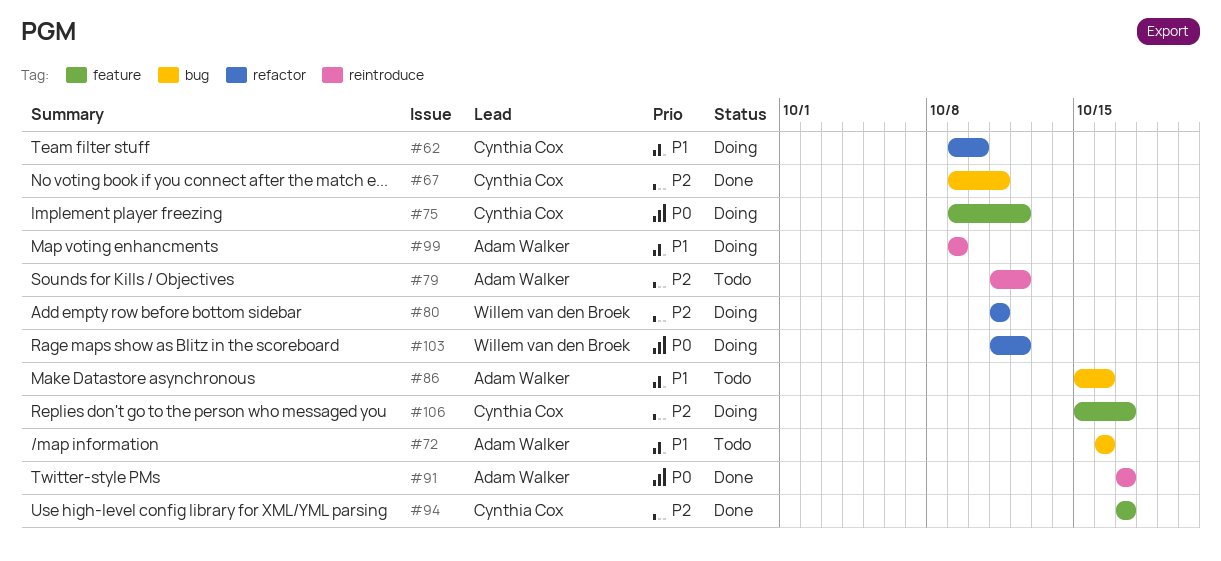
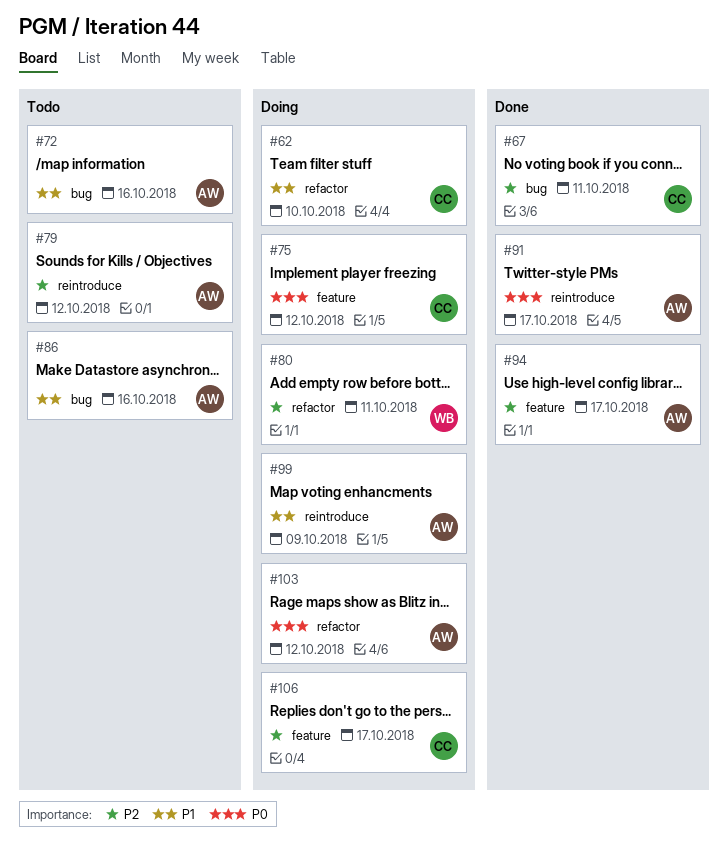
#94, owner: Cynthia Cox -> Adam Walker
#103, owner: Willem van den Broek -> Adam Walker

